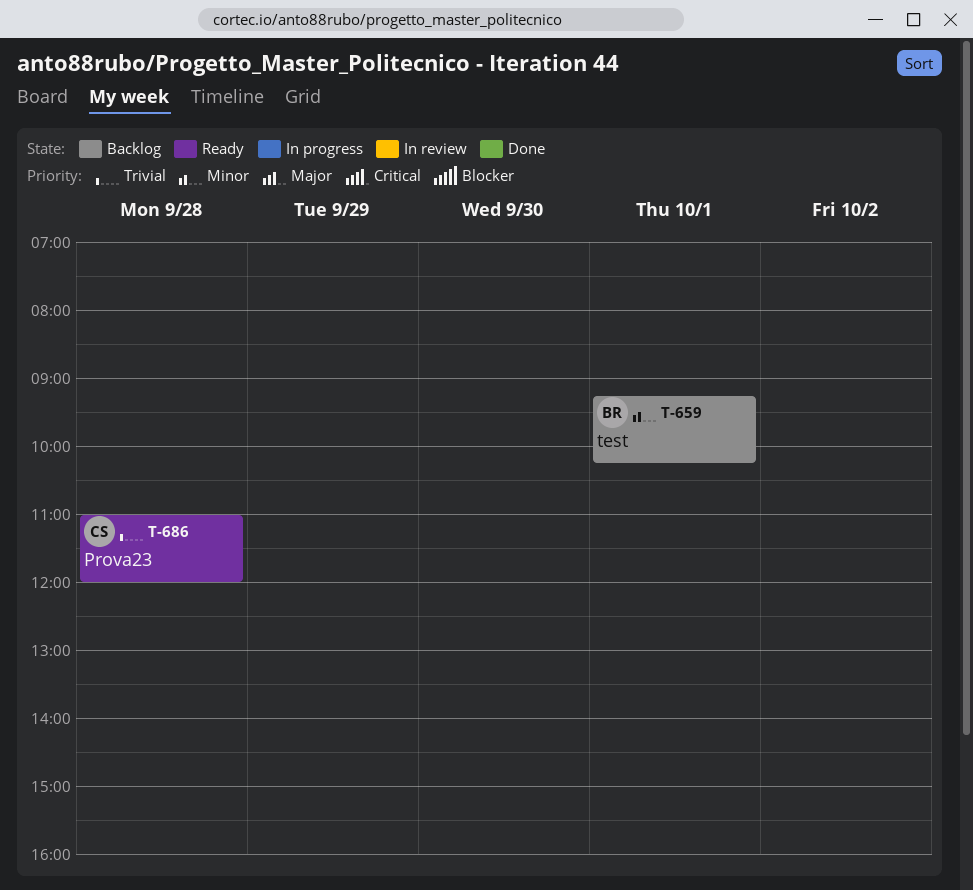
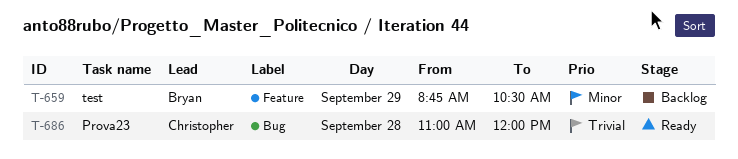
T-659, day: Oct 1 -> Sep 29
T-659, begins: 09:15 -> 08:45
T-659, ends: 10:15 -> 10:30

